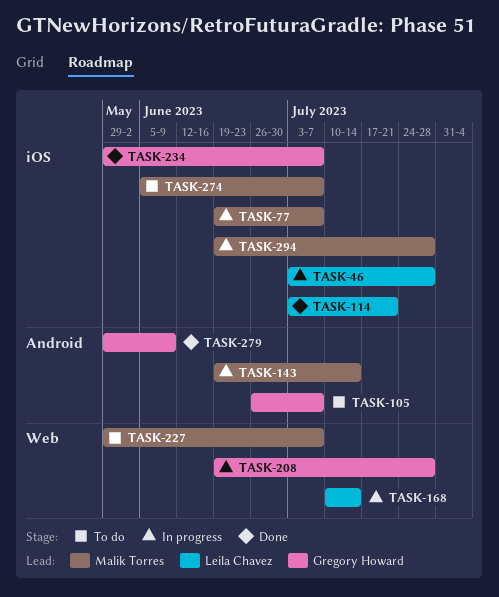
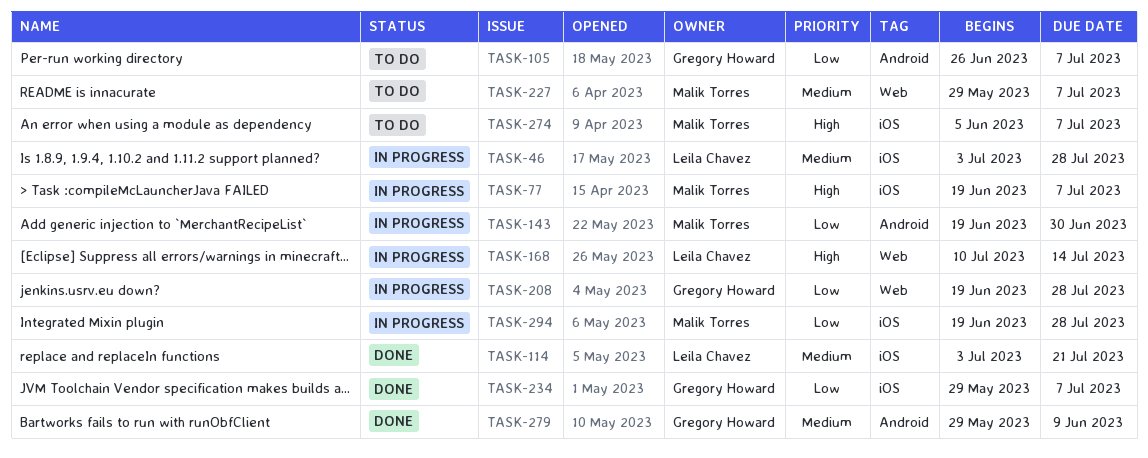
TASK-143, due: Jul 14 -> Jun 30

